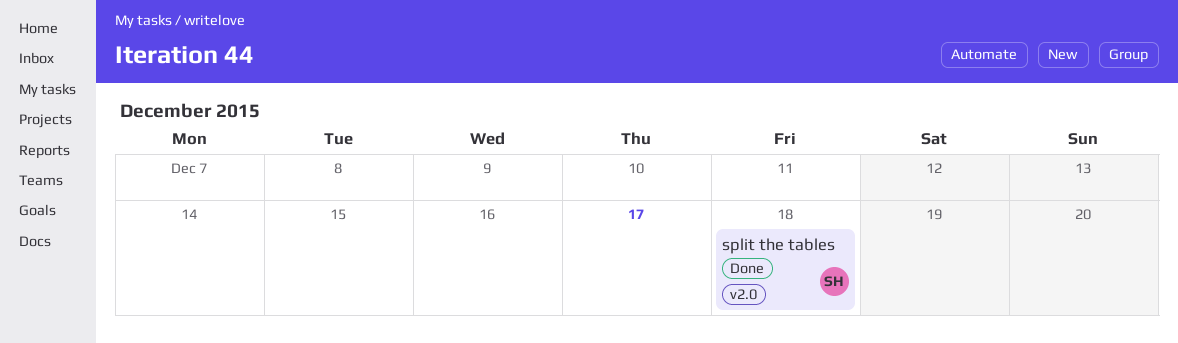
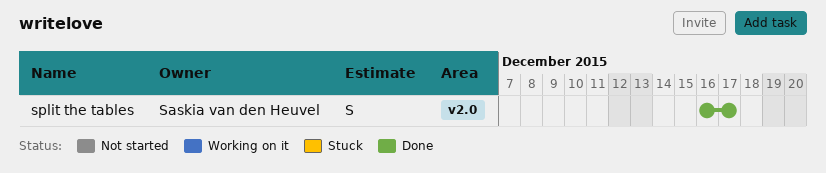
split the tables, due: Dec 18 -> Dec 17

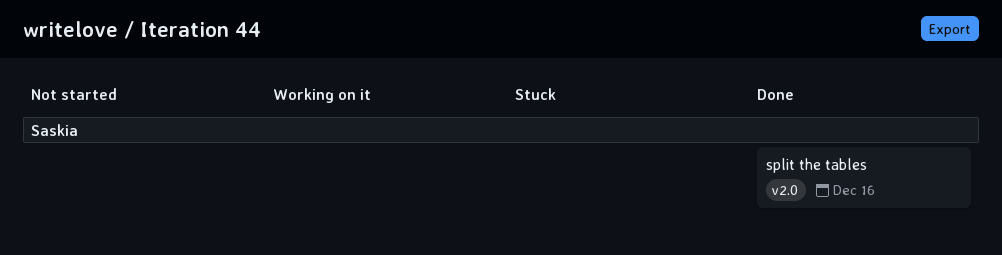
split the tables, due: Dec 17 -> Dec 16

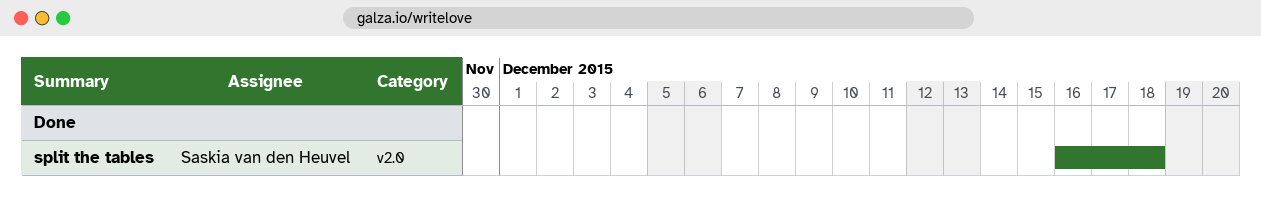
split the tables, due: Dec 16 -> Dec 18

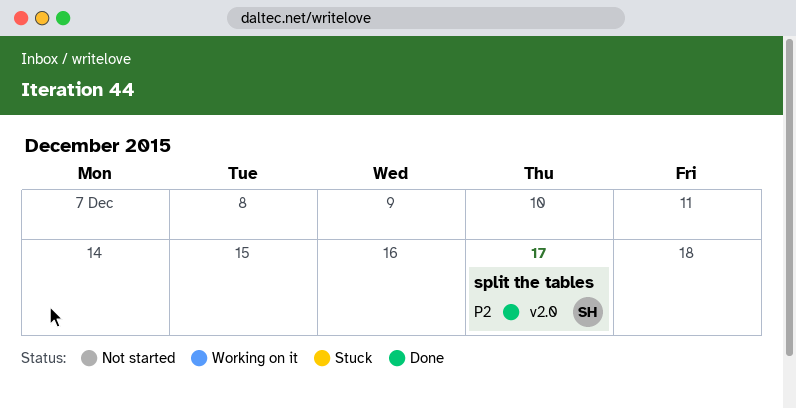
split the tables, due: Dec 18 -> Dec 17

